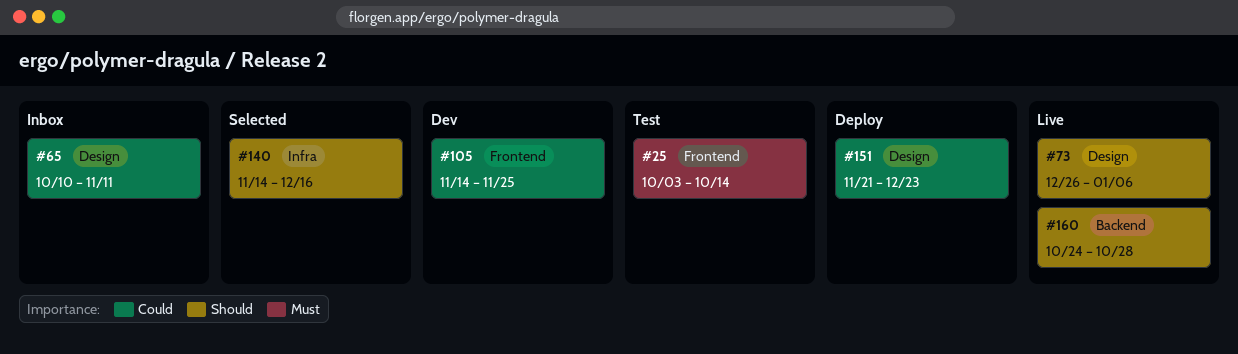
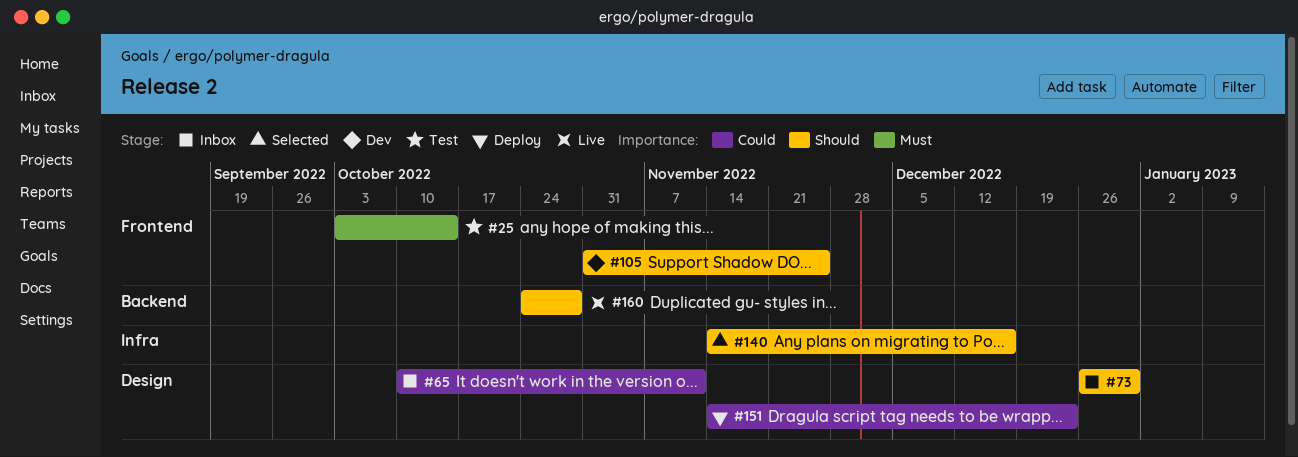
#73, status: Live -> Inbox
#73, due: Jan 6 -> Dec 30
#105, priority: Could -> Should
#105, start: Nov 14 -> Oct 31
#151, start: Nov 21 -> Nov 14

